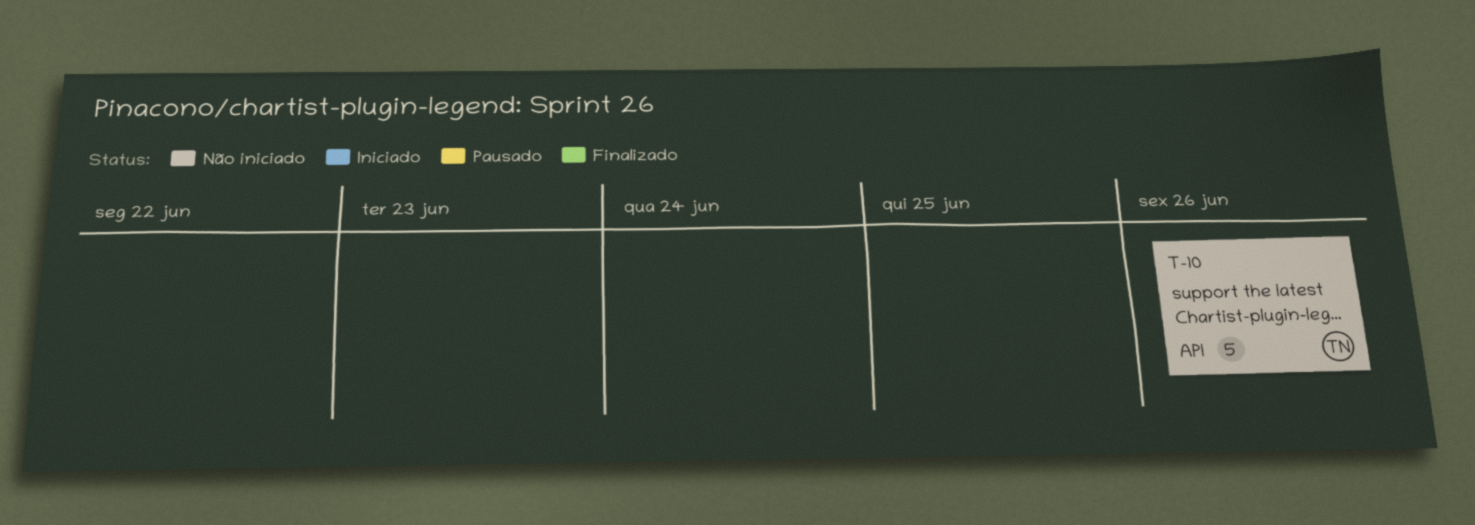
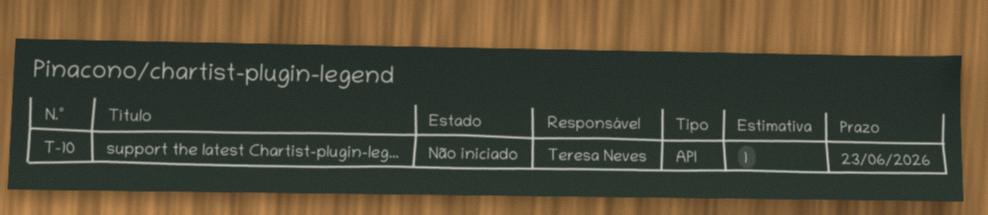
T-10, estimate: 5 -> 1
T-10, due: Jun 26 -> Jun 23

